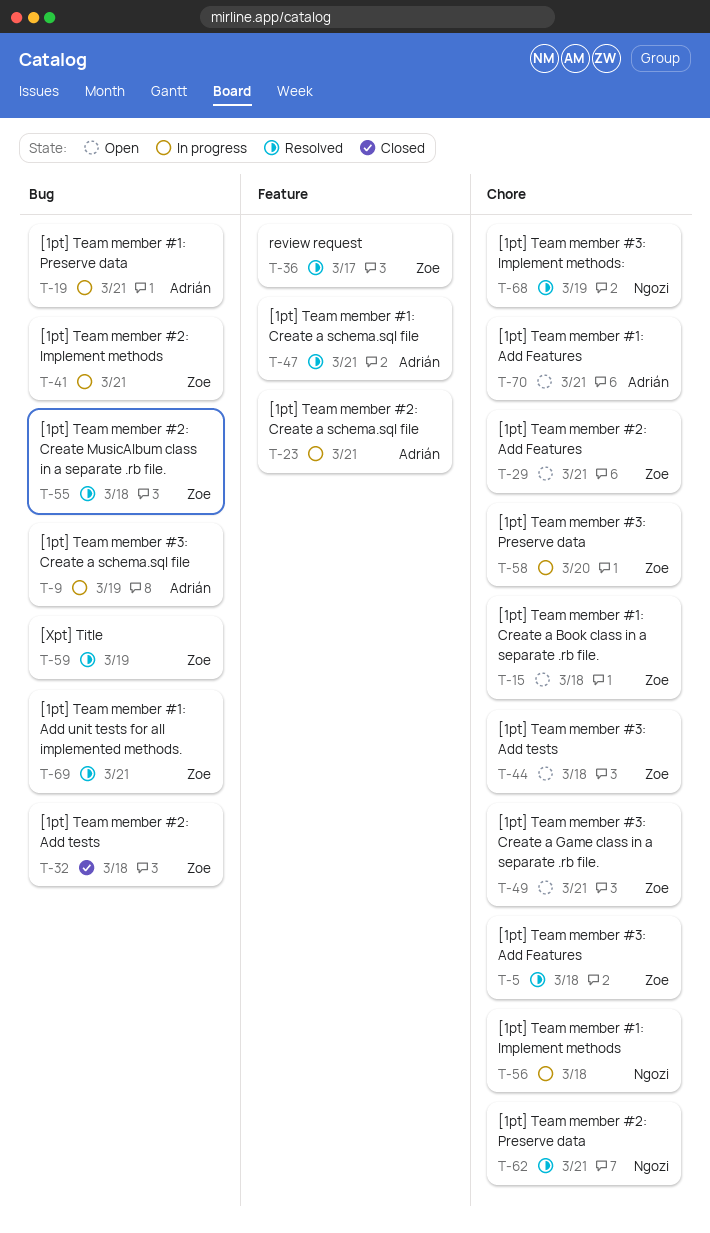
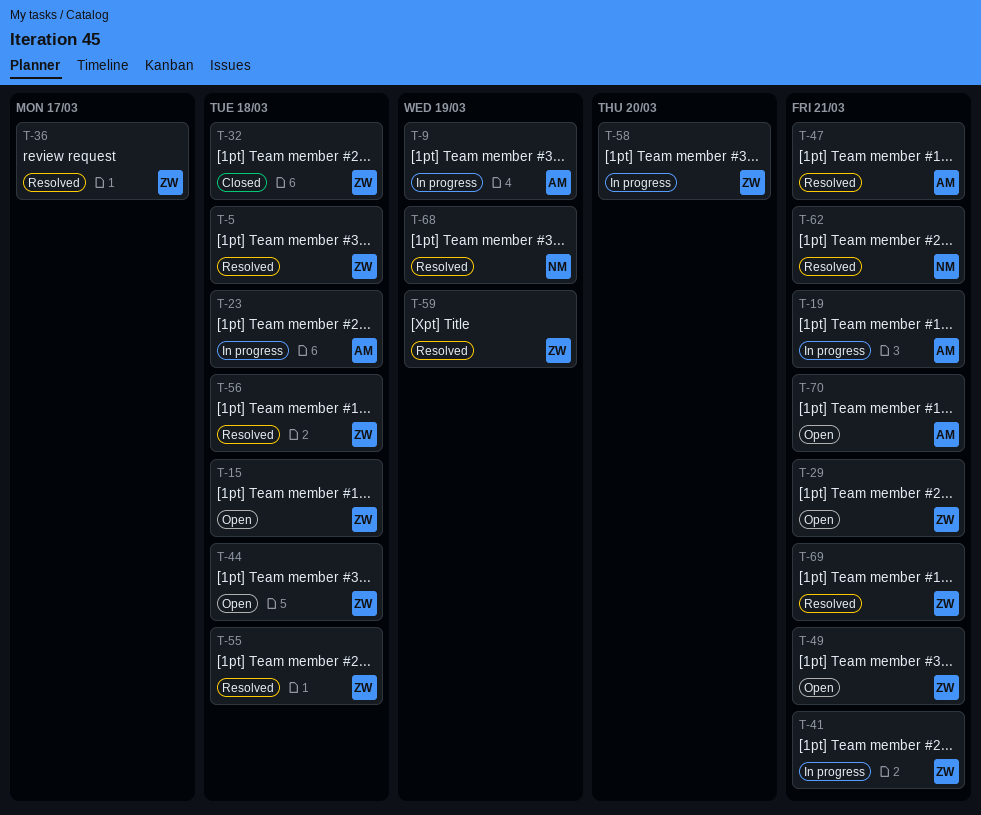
T-23, due: Mar 21 -> Mar 18
T-56, status: In progress -> Resolved
T-56, owner: Ngozi -> Zoe

